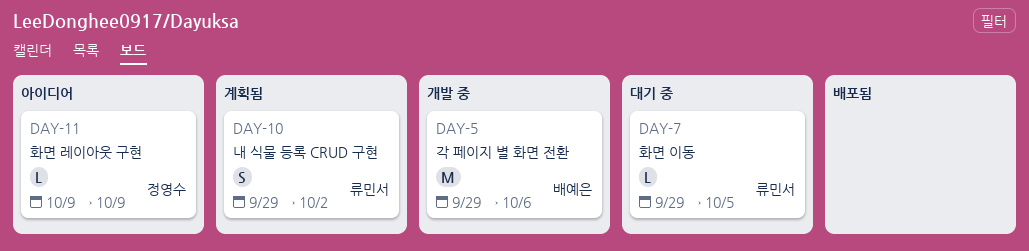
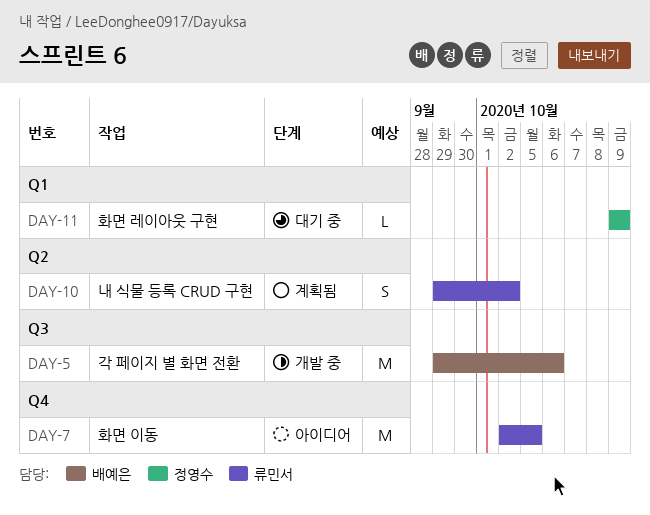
DAY-7, status: 대기 중 -> 아이디어
DAY-7, estimate: L -> M
DAY-7, start: Sep 29 -> Oct 2
DAY-11, status: 아이디어 -> 대기 중

